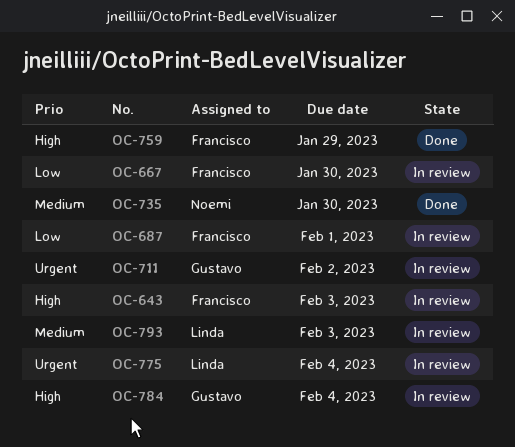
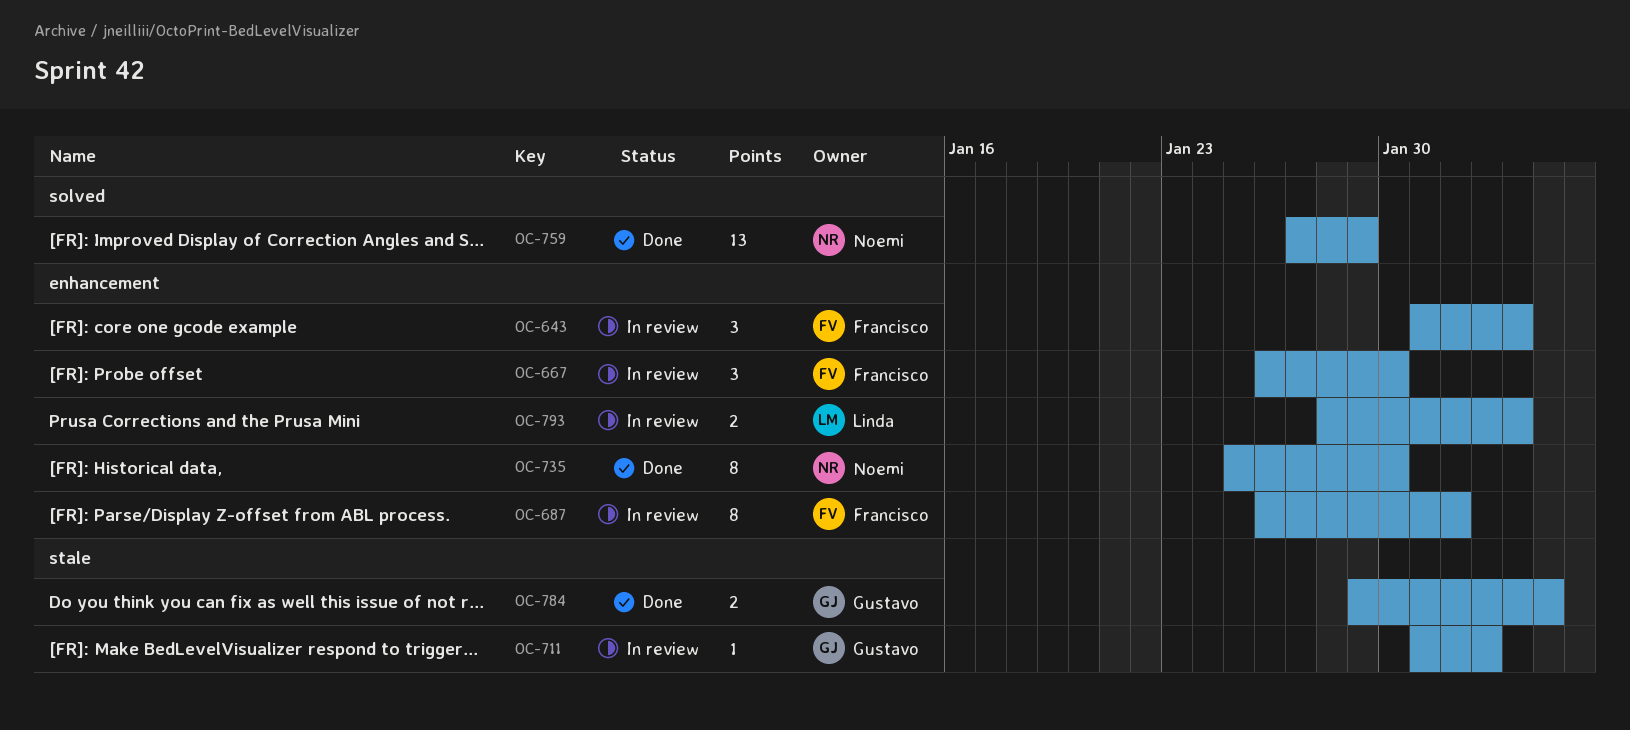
OC-759, owner: Francisco -> Noemi
OC-775: present -> none
OC-784, status: In review -> Done

